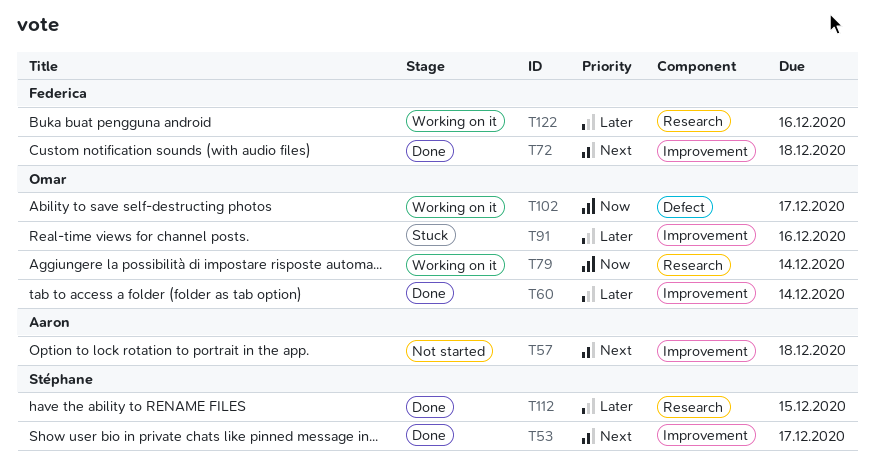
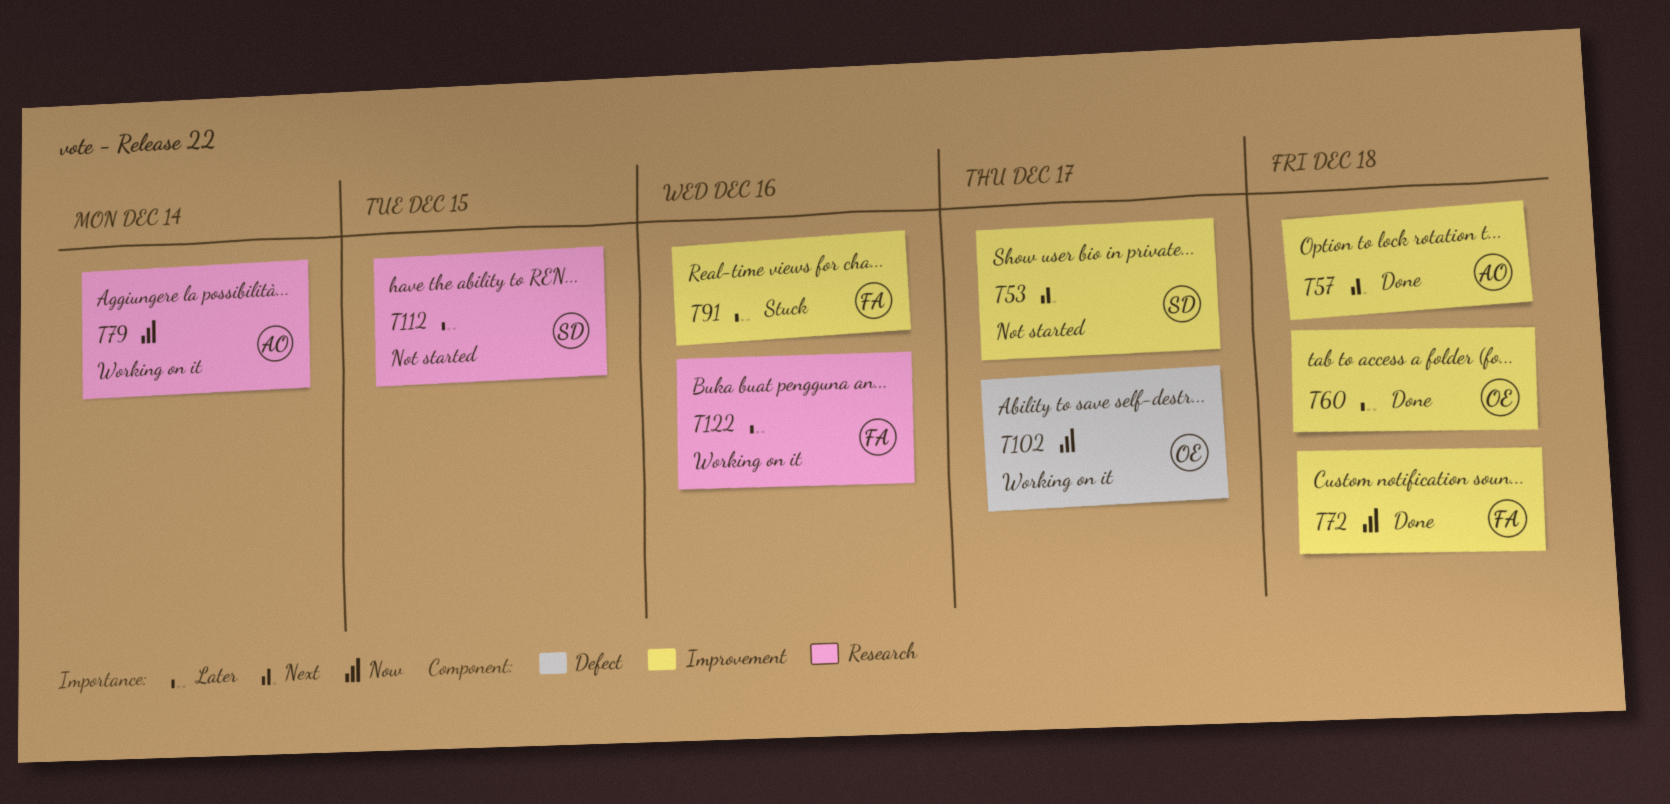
T53, status: Done -> Not started
T57, status: Not started -> Done
T60, due: Dec 14 -> Dec 18
T72, priority: Next -> Now
T79, owner: Omar -> Aaron
T91, owner: Omar -> Federica
T112, status: Done -> Not started

